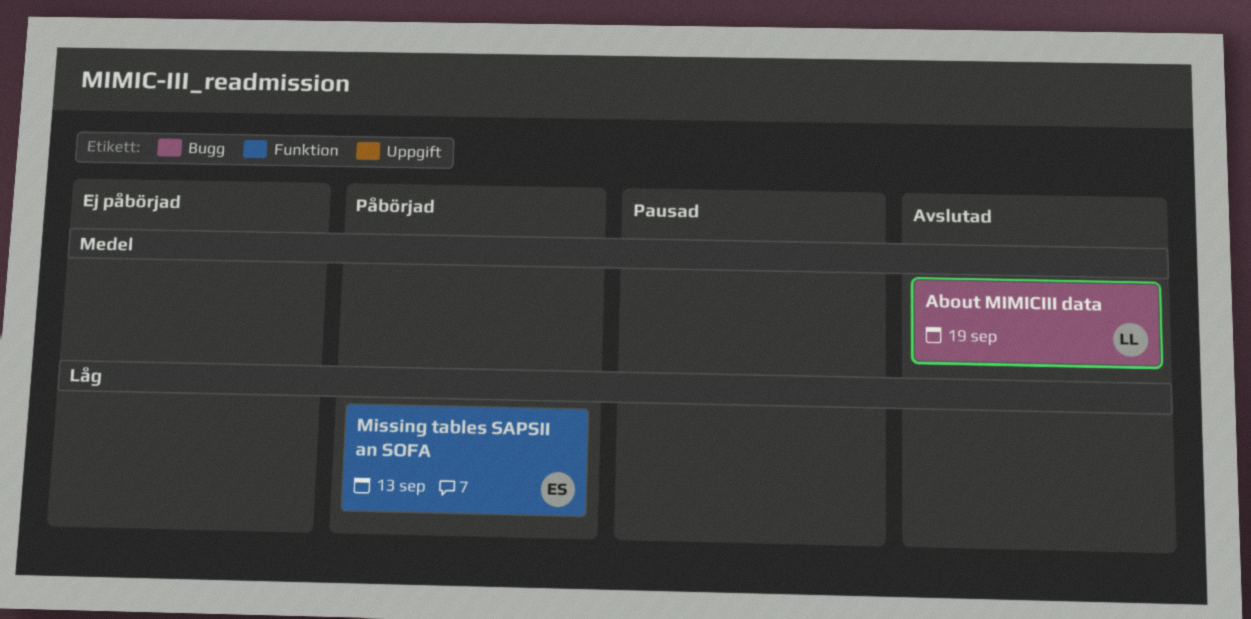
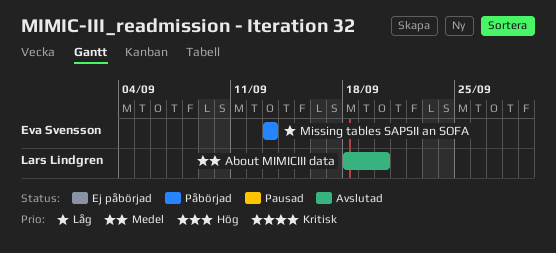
About MIMICIII data, due: Sep 19 -> Sep 20

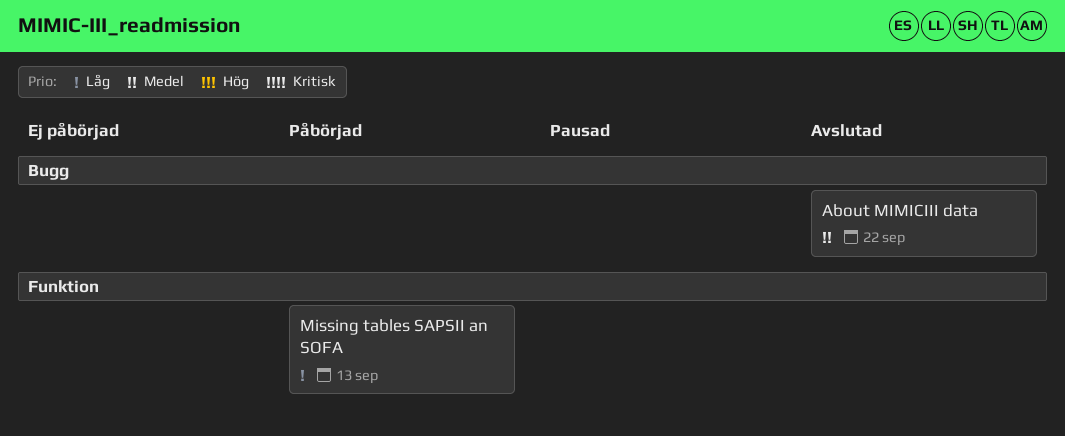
About MIMICIII data, due: Sep 20 -> Sep 22

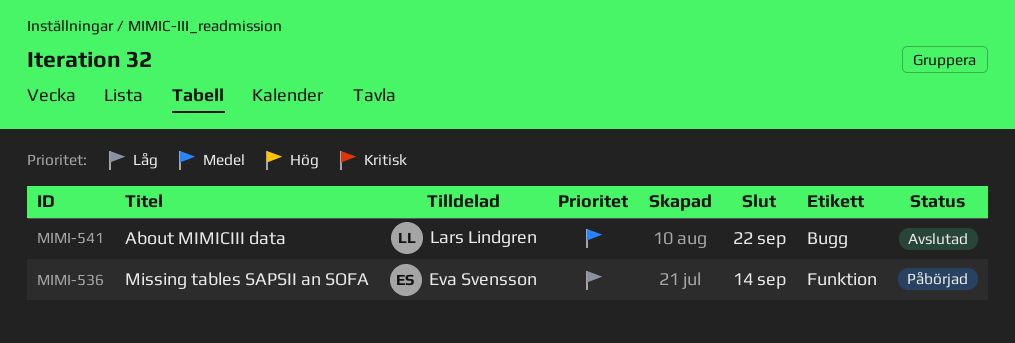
Missing tables SAPSII an SOFA, due: Sep 13 -> Sep 14

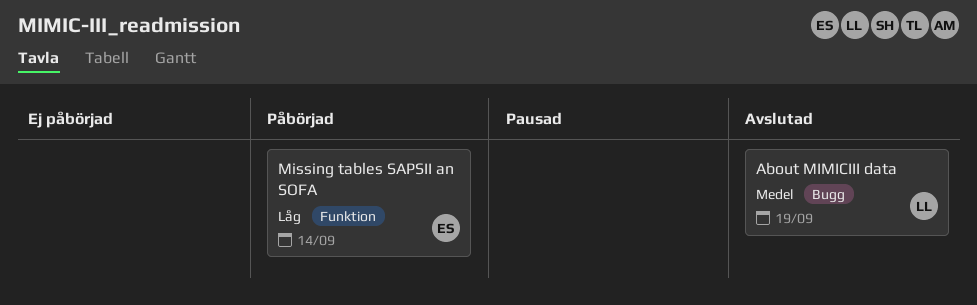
About MIMICIII data, due: Sep 22 -> Sep 19

